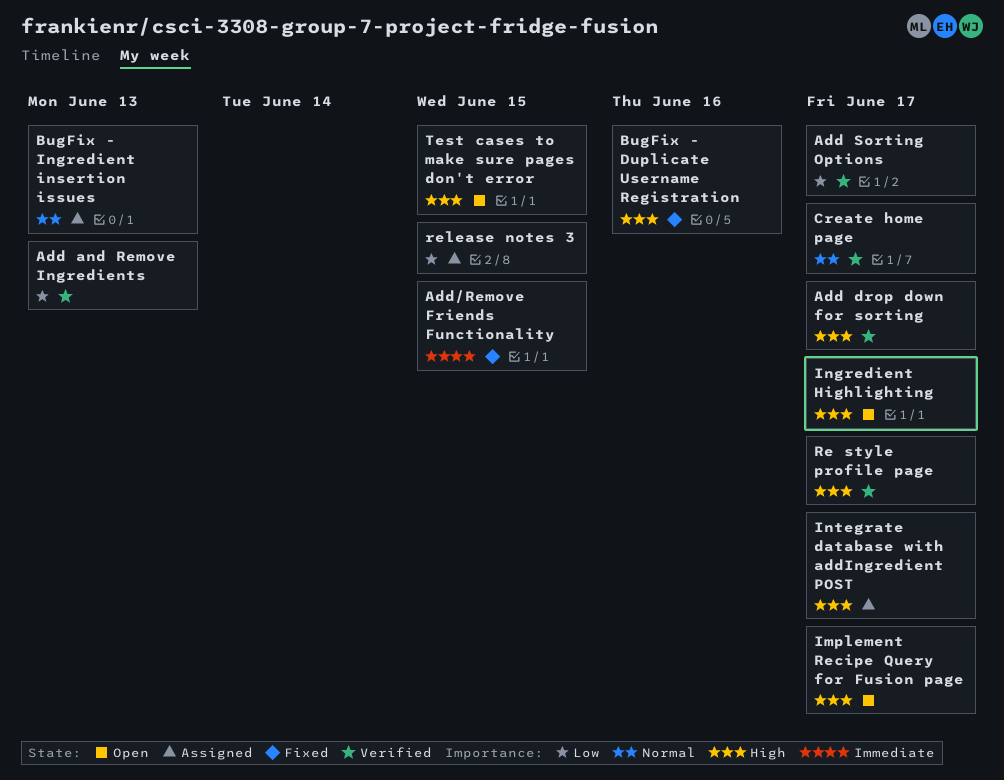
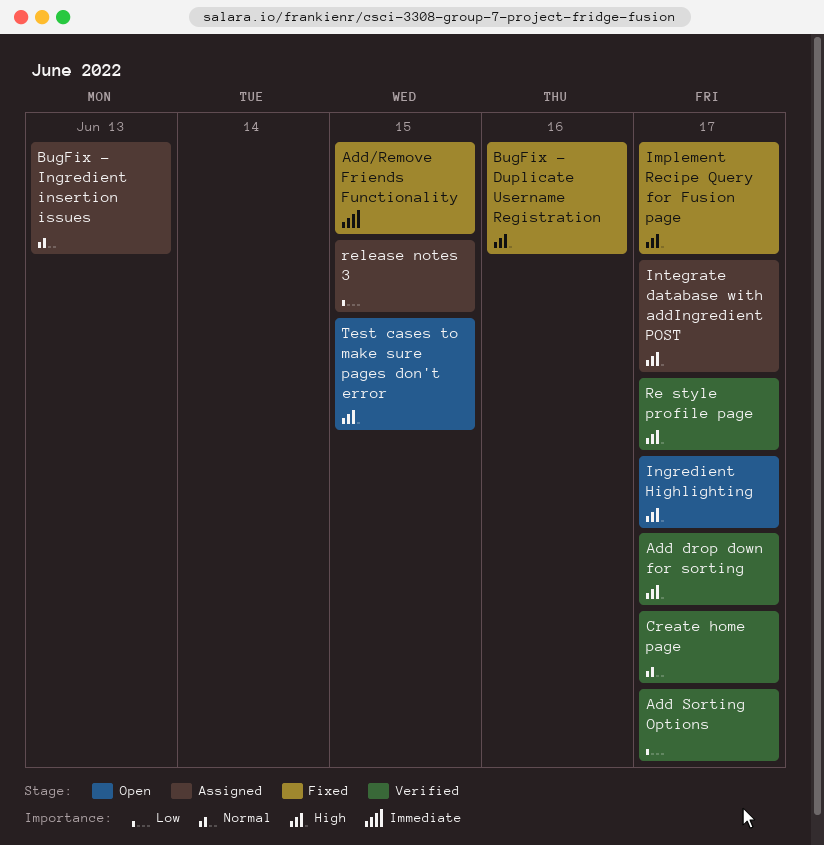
Add and Remove Ingredients: present -> none
Implement Recipe Query for Fusion page, status: Open -> Fixed

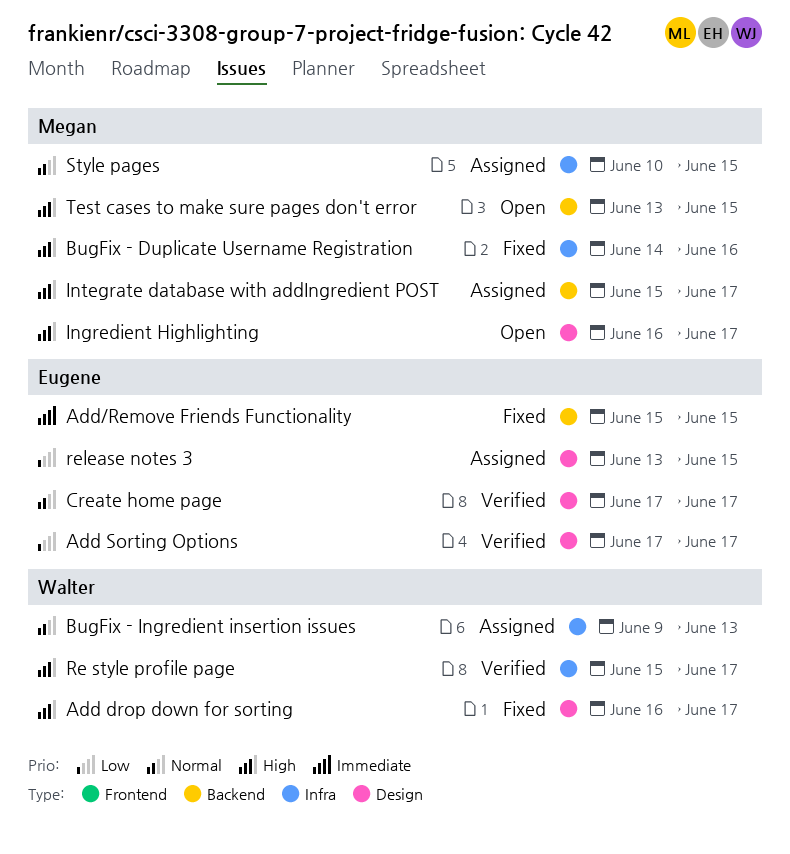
Add drop down for sorting, status: Verified -> Fixed
Implement Recipe Query for Fusion page: present -> none
Style pages: none -> present

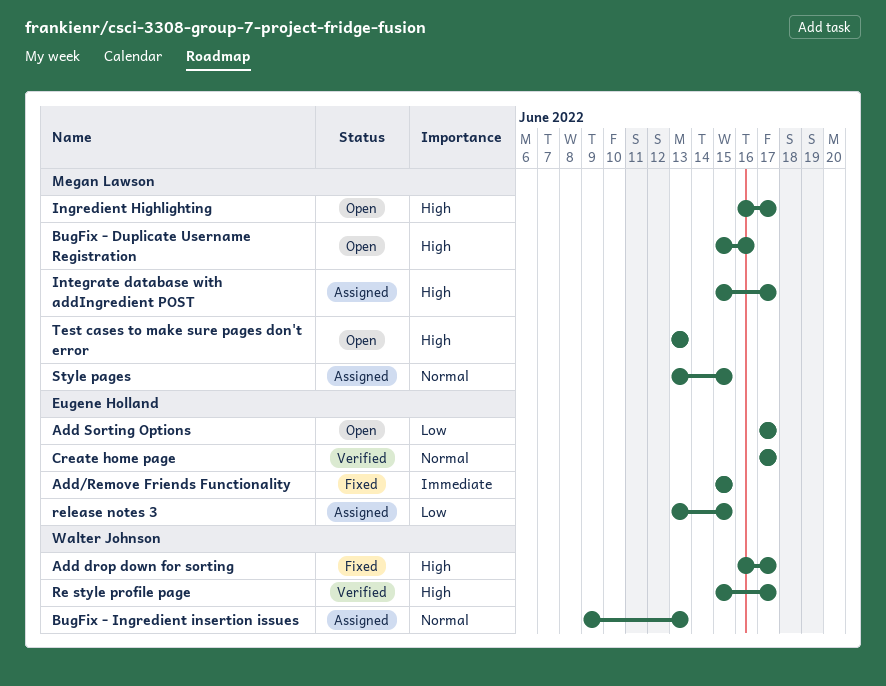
Add Sorting Options, status: Verified -> Open
BugFix - Duplicate Username Registration, status: Fixed -> Open
BugFix - Duplicate Username Registration, start: Jun 14 -> Jun 15
Style pages, start: Jun 10 -> Jun 13
Test cases to make sure pages don't error, due: Jun 15 -> Jun 13

